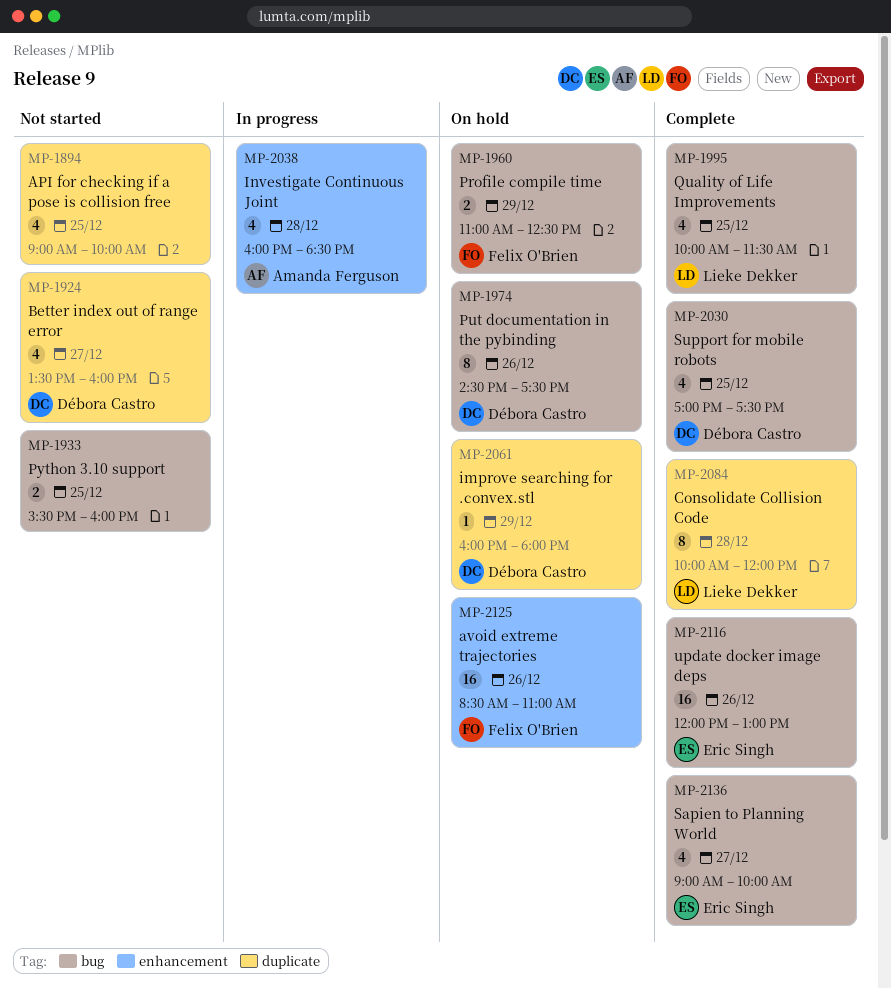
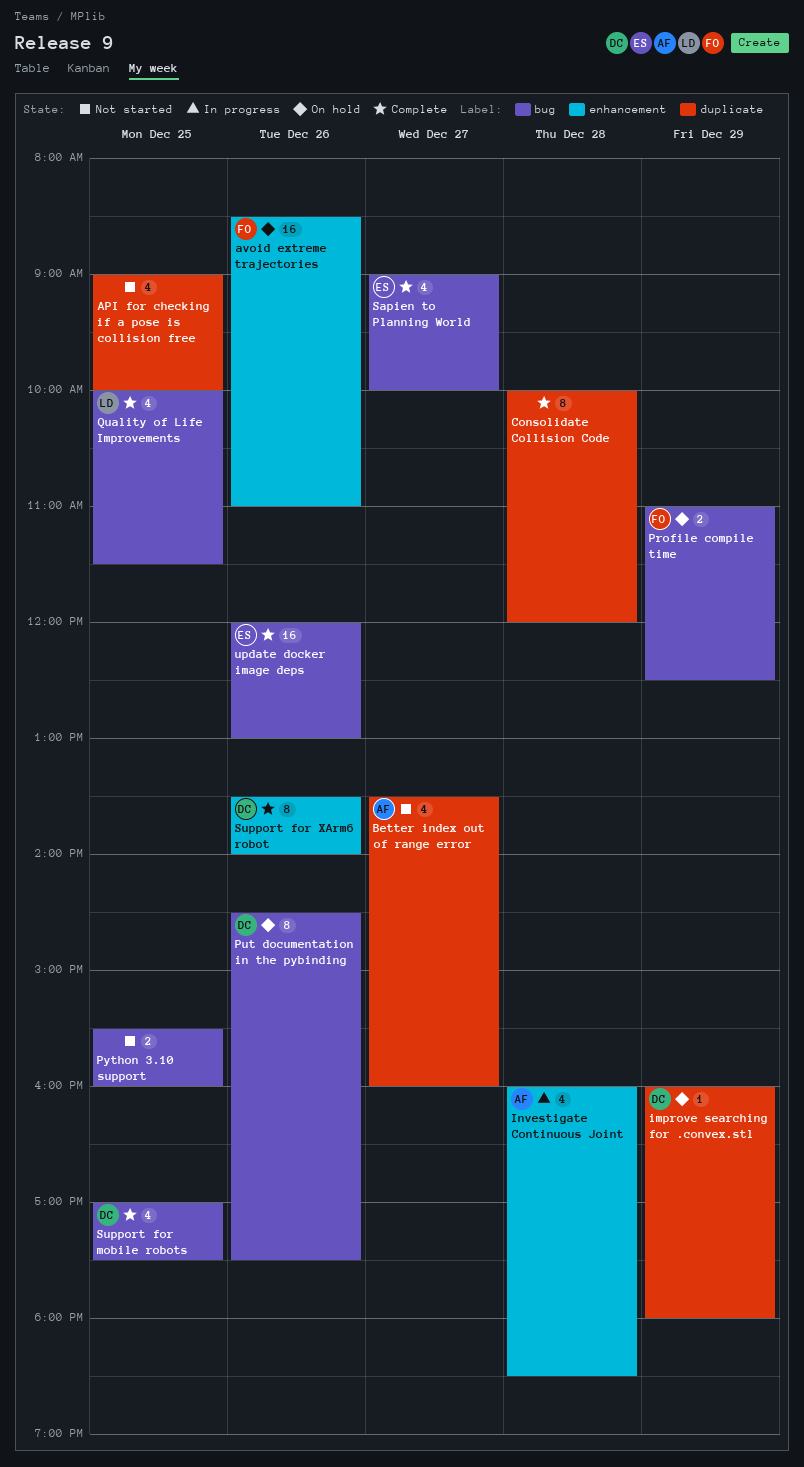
Better index out of range error, owner: Débora Castro -> Amanda Ferguson
Consolidate Collision Code, owner: Lieke Dekker -> none
Support for XArm6 robot: none -> present

